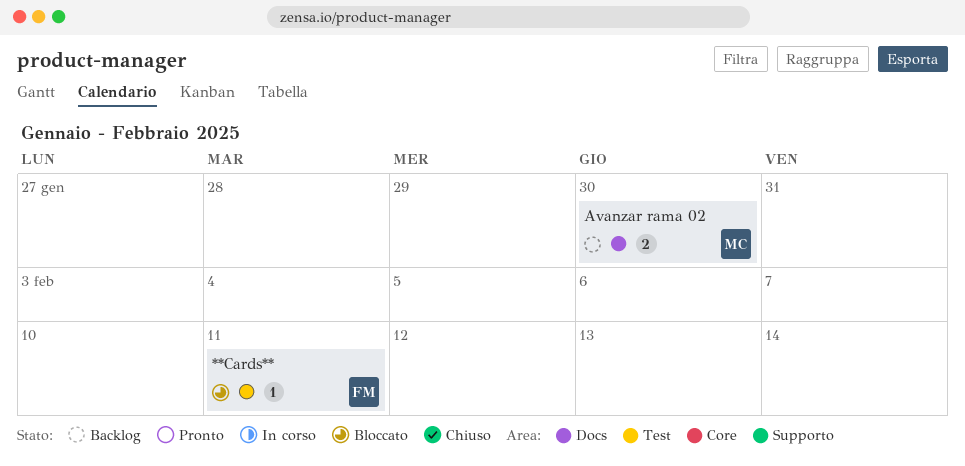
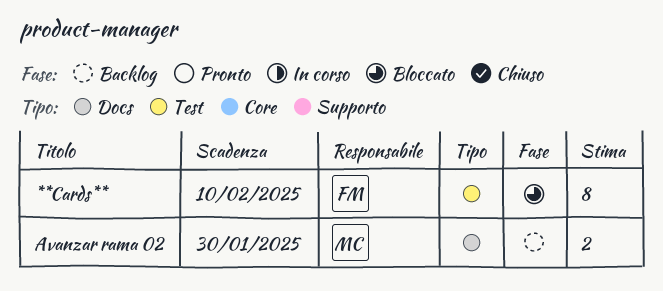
**Cards**, estimate: 1 -> 8
**Cards**, due: Feb 11 -> Feb 10

